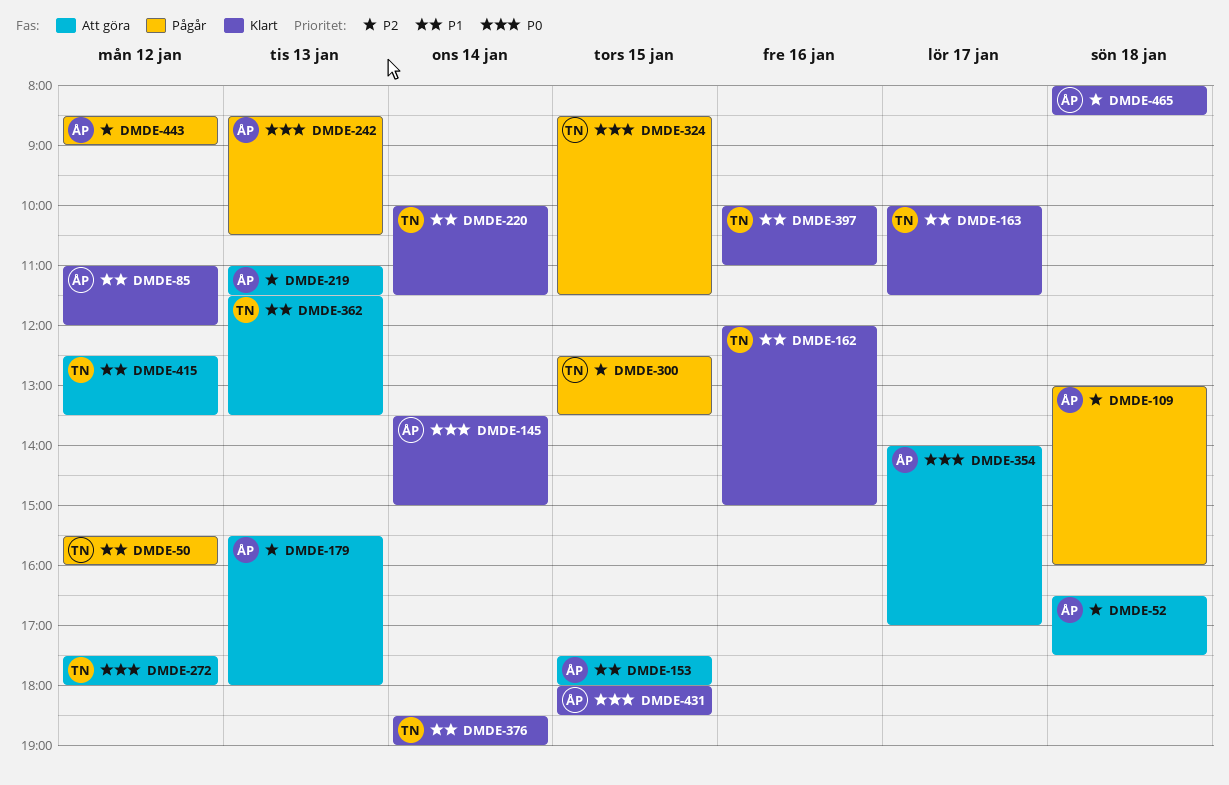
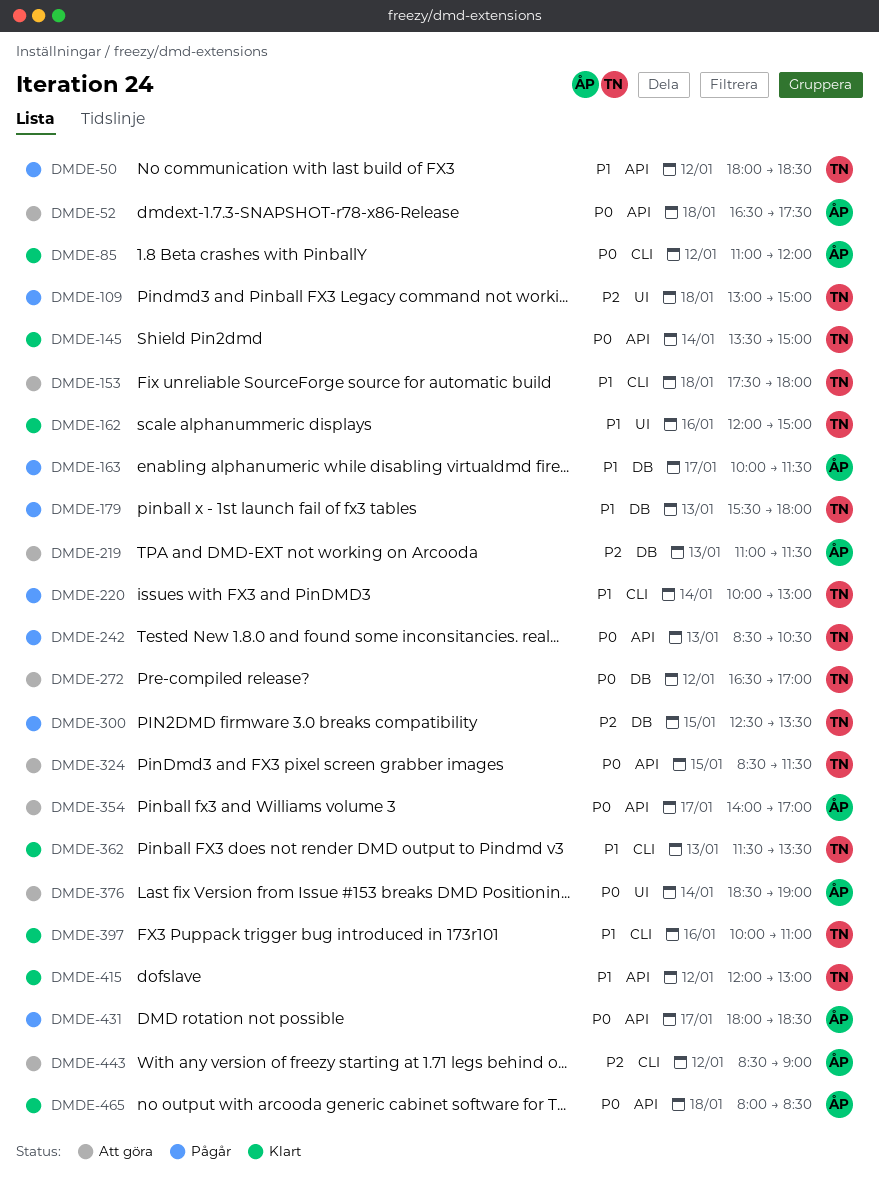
DMDE-50, begins: 15:30 -> 18:00
DMDE-50, ends: 16:00 -> 18:30
DMDE-52, priority: P2 -> P0
DMDE-85, priority: P1 -> P0
DMDE-109, owner: ÅP -> TN
DMDE-109, ends: 16:00 -> 15:00
DMDE-145, owner: ÅP -> TN
DMDE-153, owner: ÅP -> TN
DMDE-153, day: Jan 15 -> Jan 18
DMDE-163, status: Klart -> Pågår
DMDE-163, owner: TN -> ÅP
DMDE-179, status: Att göra -> Pågår
DMDE-179, owner: ÅP -> TN
DMDE-179, priority: P2 -> P1
DMDE-220, status: Klart -> Pågår
DMDE-220, ends: 11:30 -> 13:00
DMDE-242, owner: ÅP -> TN
DMDE-272, begins: 17:30 -> 16:30
DMDE-272, ends: 18:00 -> 17:00
DMDE-324, status: Pågår -> Att göra
DMDE-362, status: Att göra -> Klart
DMDE-376, status: Klart -> Att göra
DMDE-376, owner: TN -> ÅP
DMDE-376, priority: P1 -> P0
DMDE-415, status: Att göra -> Klart
DMDE-415, begins: 12:30 -> 12:00
DMDE-415, ends: 13:30 -> 13:00
DMDE-431, status: Klart -> Pågår
DMDE-431, day: Jan 15 -> Jan 17
DMDE-443, status: Pågår -> Att göra
DMDE-465, priority: P2 -> P0

